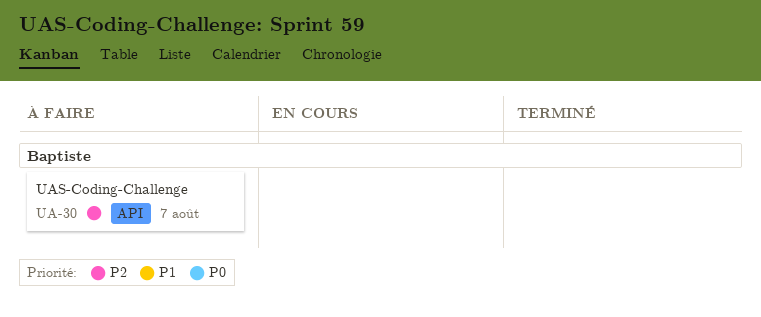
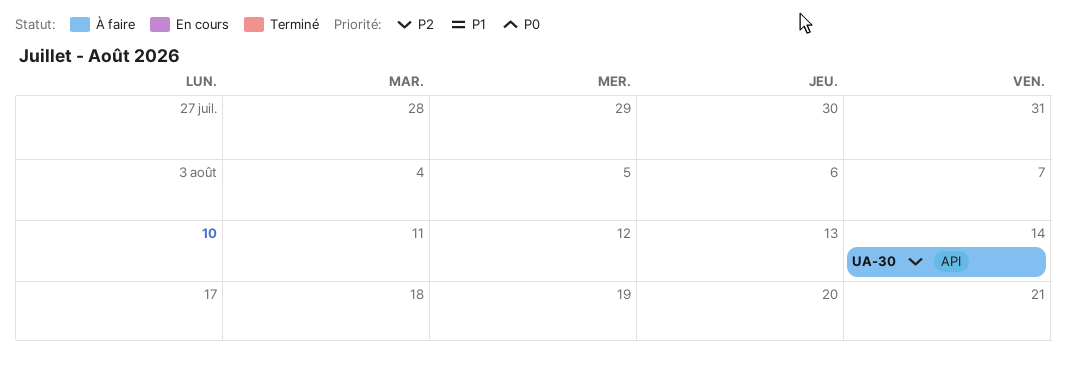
UA-30, due: Aug 7 -> Aug 14

